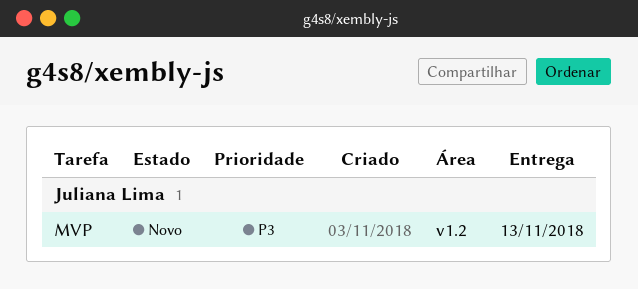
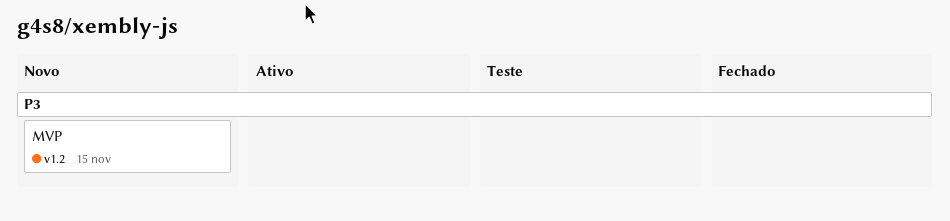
MVP, due: Nov 13 -> Nov 15

